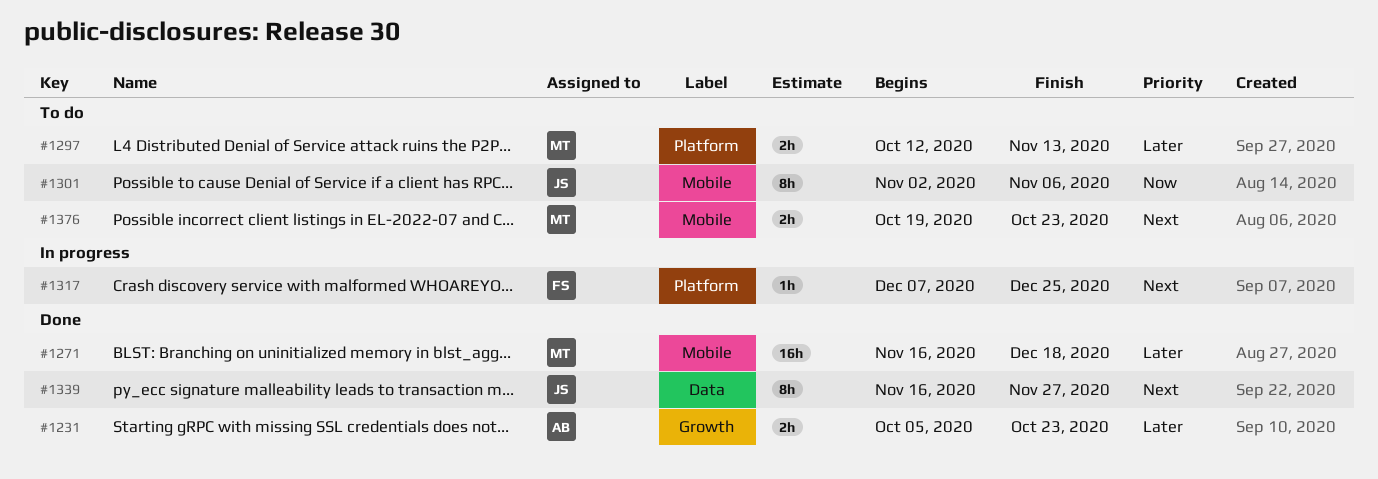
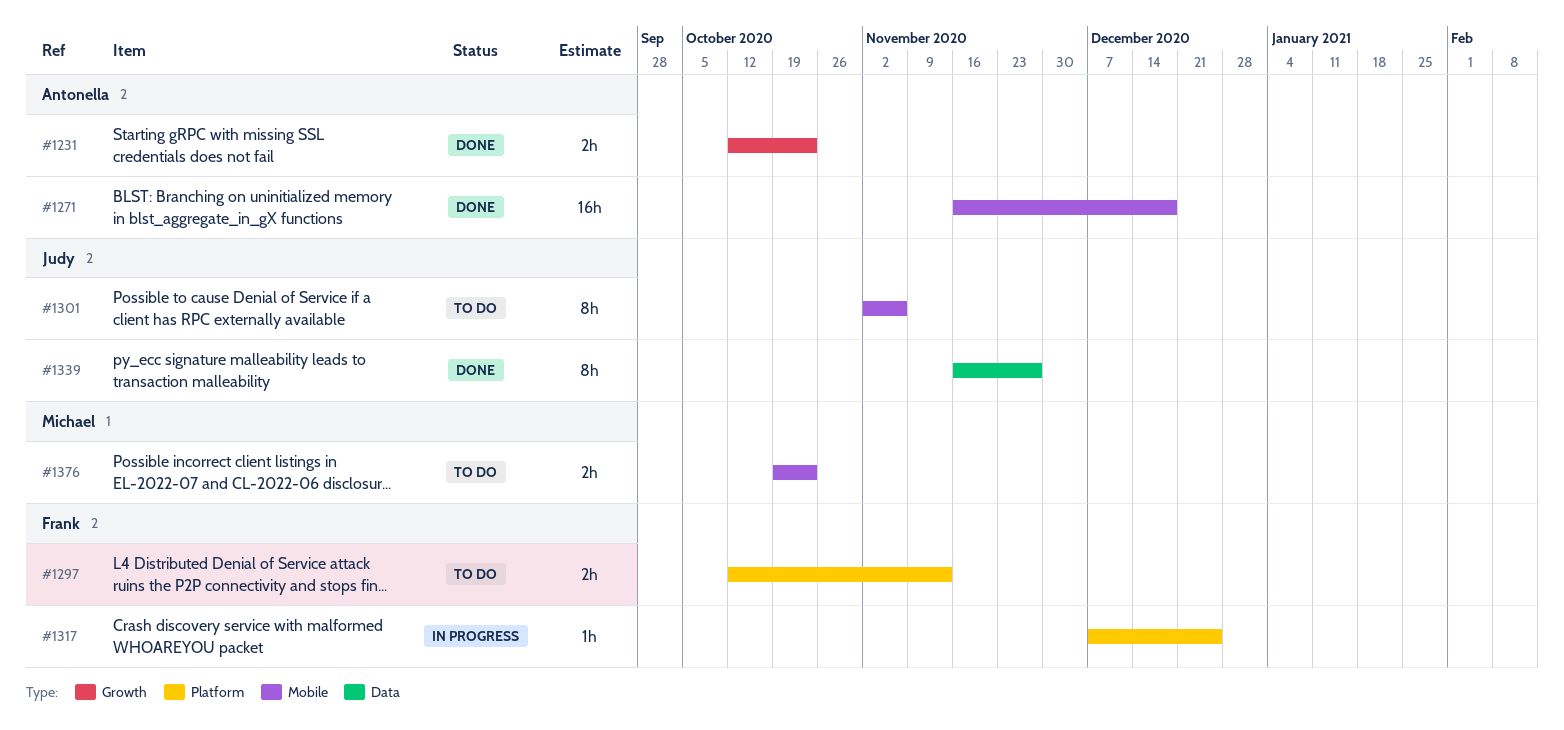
#1231, start: Oct 5 -> Oct 12
#1271, owner: Michael -> Antonella
#1297, owner: Michael -> Frank

